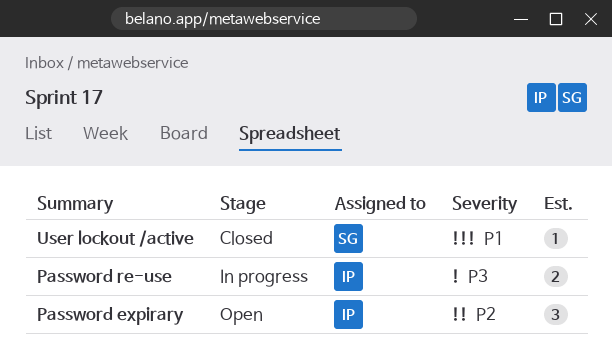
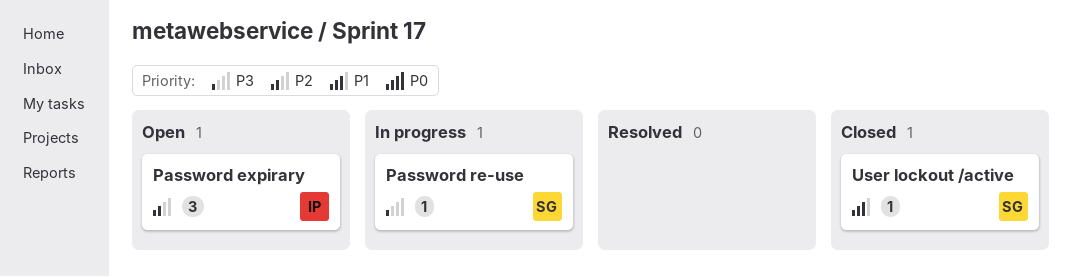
Password re-use, owner: IP -> SG
Password re-use, estimate: 2 -> 1

